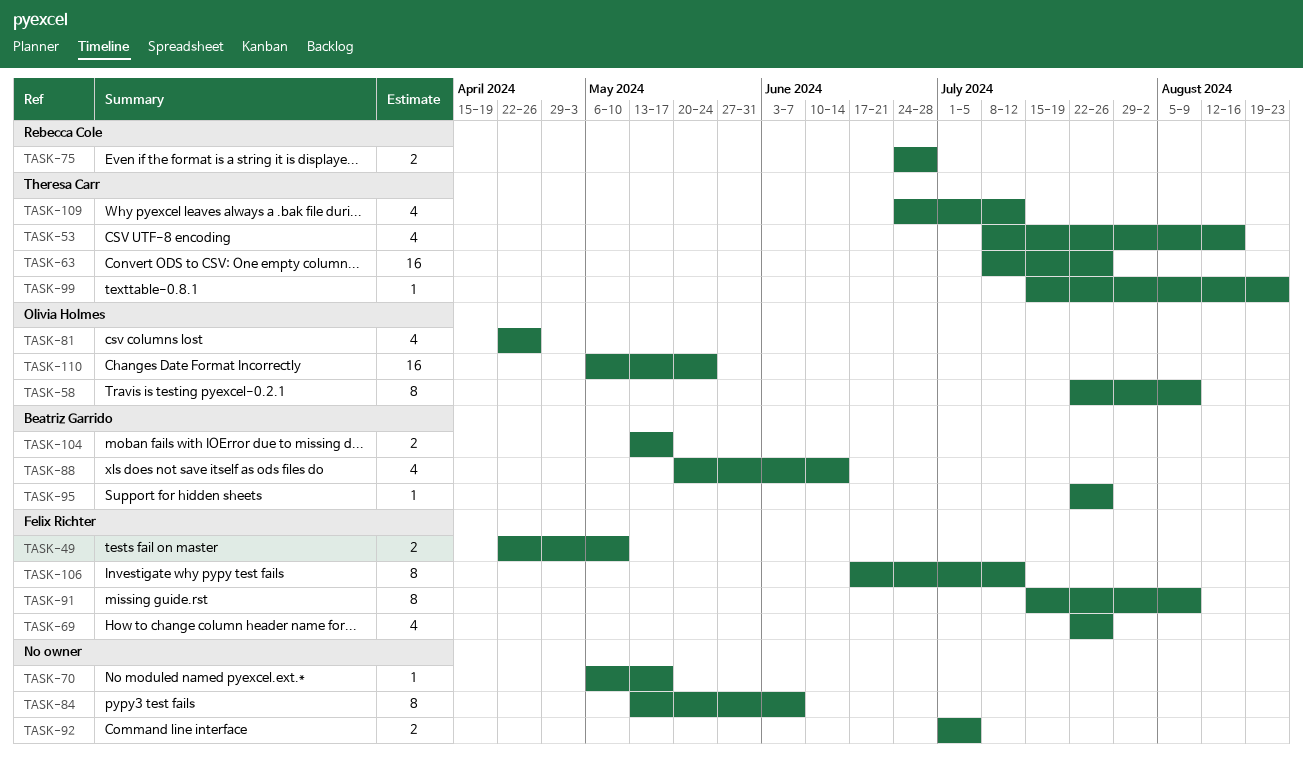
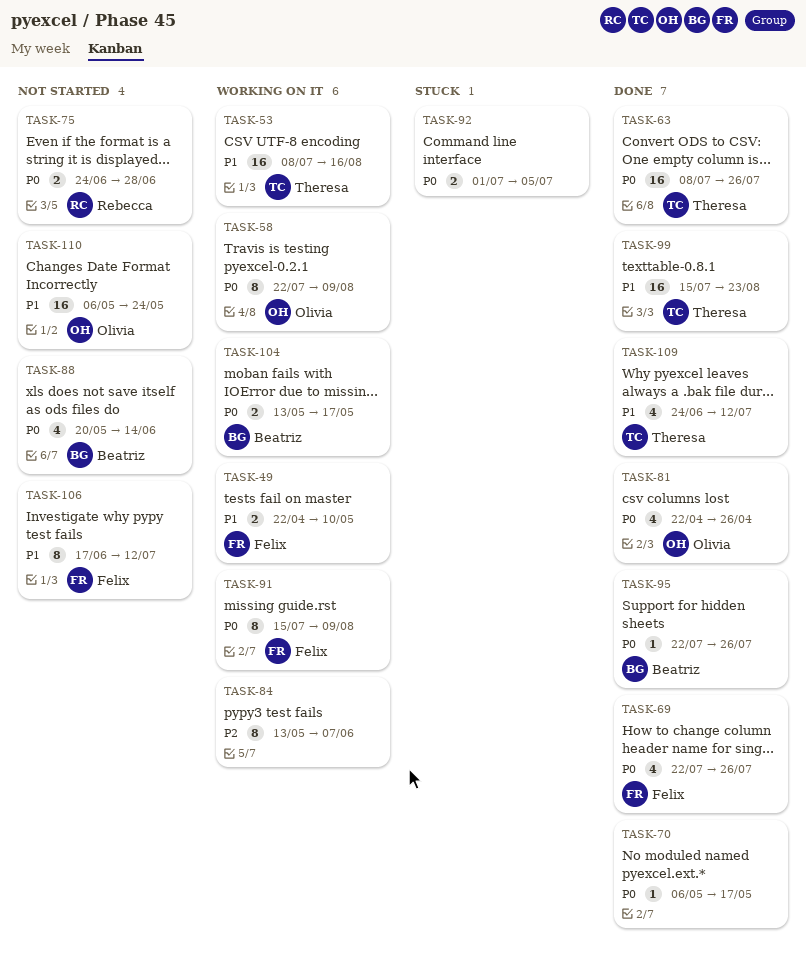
TASK-53, estimate: 4 -> 16
TASK-99, estimate: 1 -> 16

